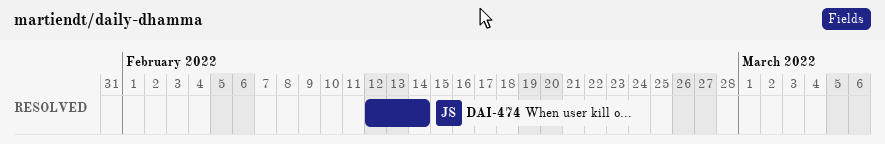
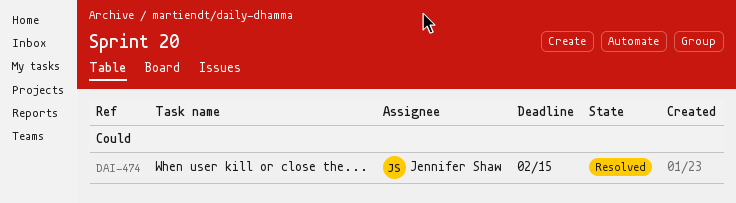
DAI-474, due: Feb 14 -> Feb 15

